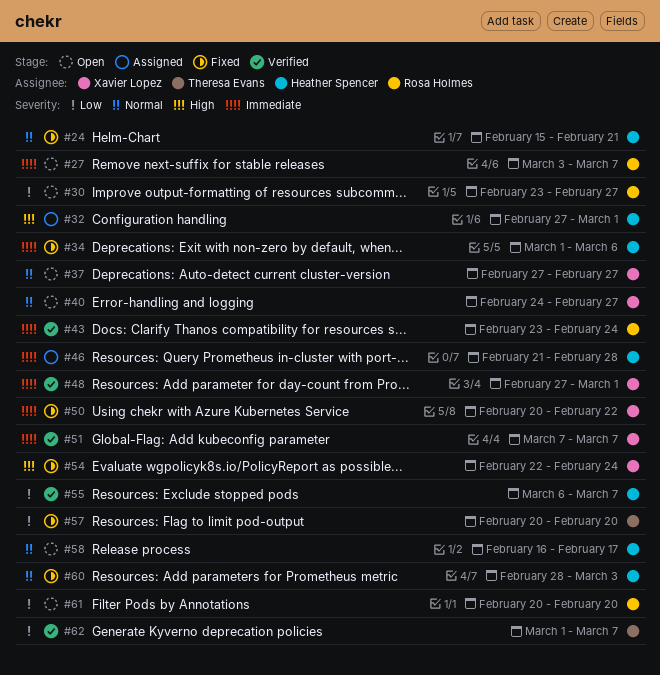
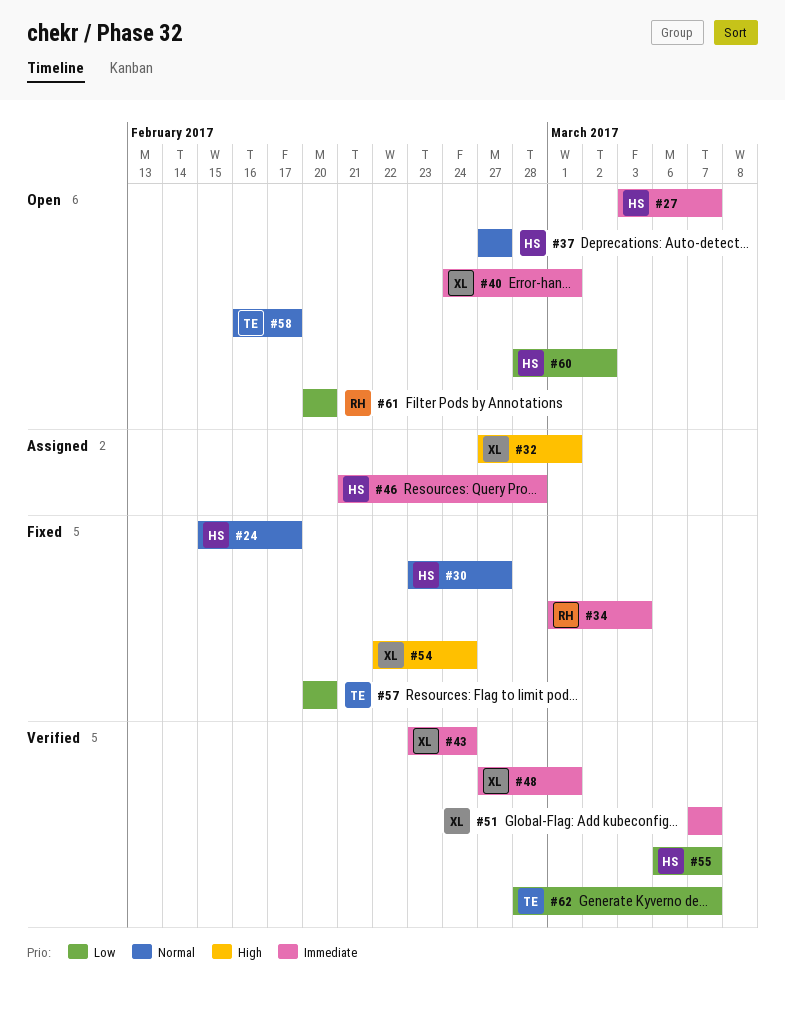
#24, due: Feb 21 -> Feb 17
#27, owner: Rosa Holmes -> Heather Spencer
#30, status: Open -> Fixed
#30, owner: Rosa Holmes -> Heather Spencer
#30, priority: Low -> Normal
#32, owner: Heather Spencer -> Xavier Lopez
#34, owner: Heather Spencer -> Rosa Holmes
#34, due: Mar 6 -> Mar 3
#37, owner: Xavier Lopez -> Heather Spencer
#40, priority: Normal -> Immediate
#40, due: Feb 27 -> Mar 1
#43, owner: Rosa Holmes -> Xavier Lopez
#50: present -> none
#58, owner: Heather Spencer -> Theresa Evans
#60, status: Fixed -> Open
#60, priority: Normal -> Low
#60, due: Mar 3 -> Mar 2
#62, start: Mar 1 -> Feb 28

